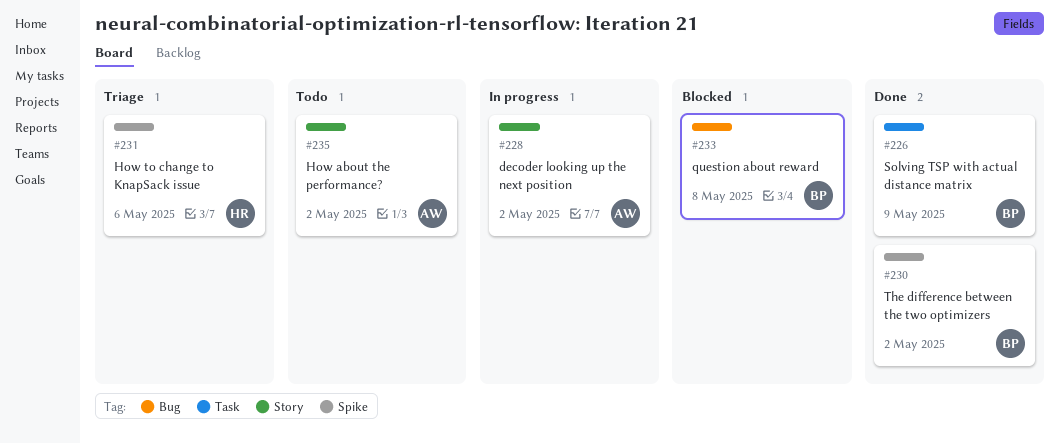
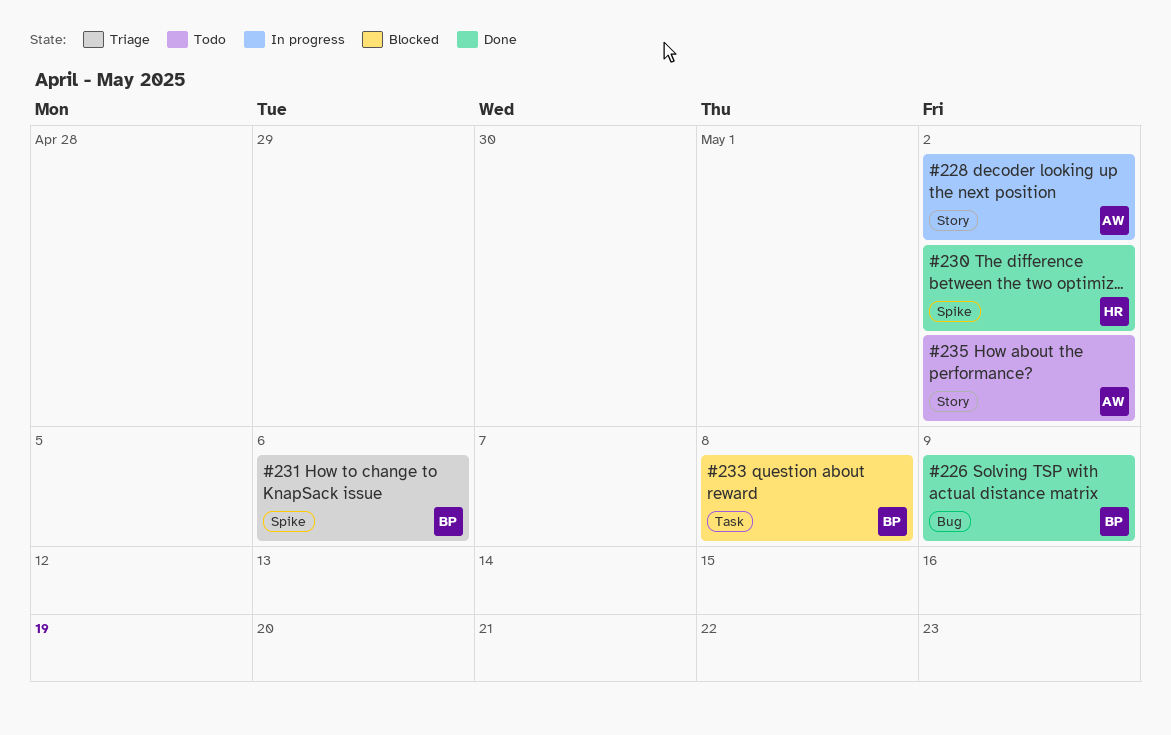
#226, label: Task -> Bug
#230, owner: BP -> HR
#231, owner: HR -> BP
#233, label: Bug -> Task

